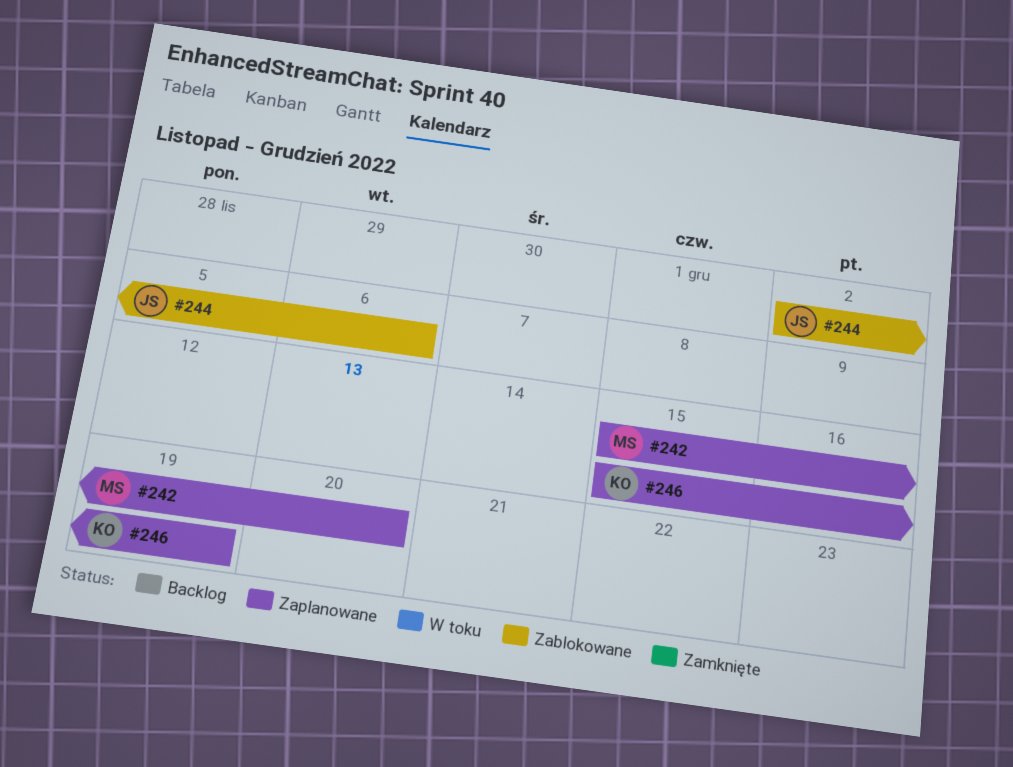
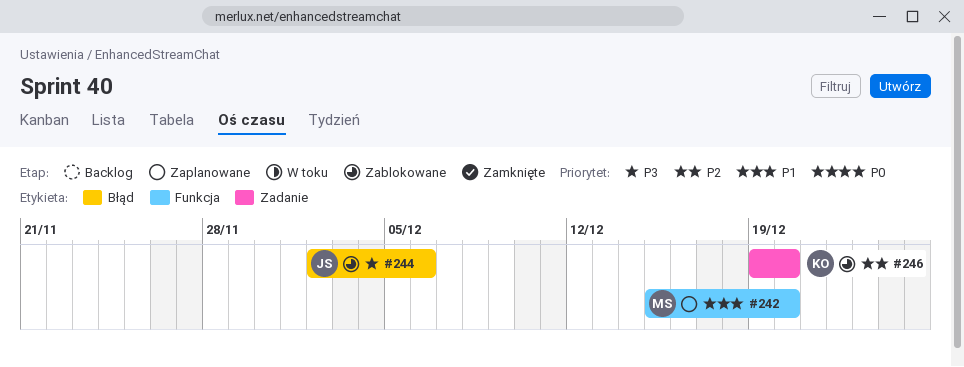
#246, status: Zaplanowane -> Zablokowane
#246, start: Dec 15 -> Dec 19
#246, due: Dec 19 -> Dec 20

